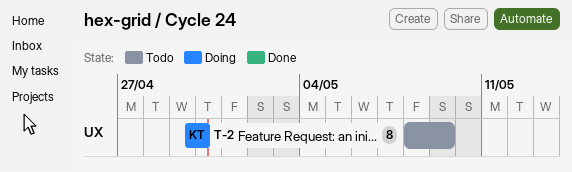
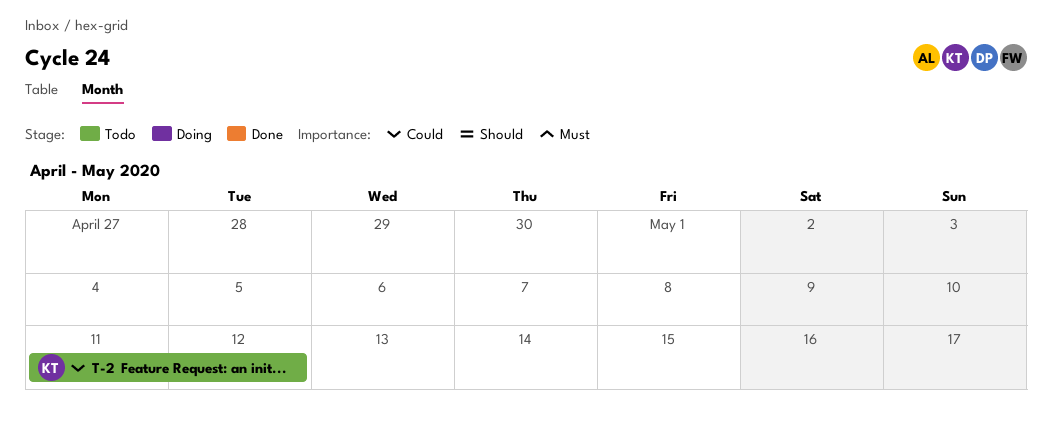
T-2, start: May 8 -> May 11
T-2, due: May 9 -> May 12

